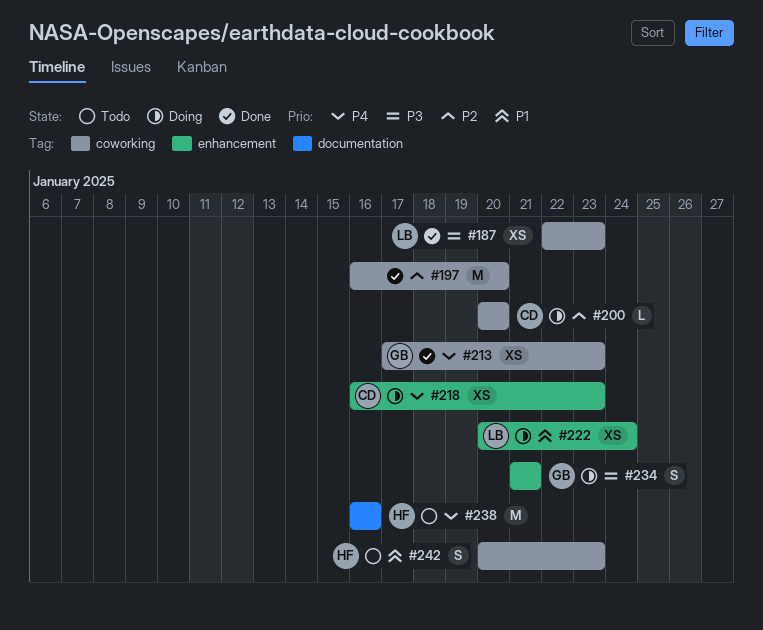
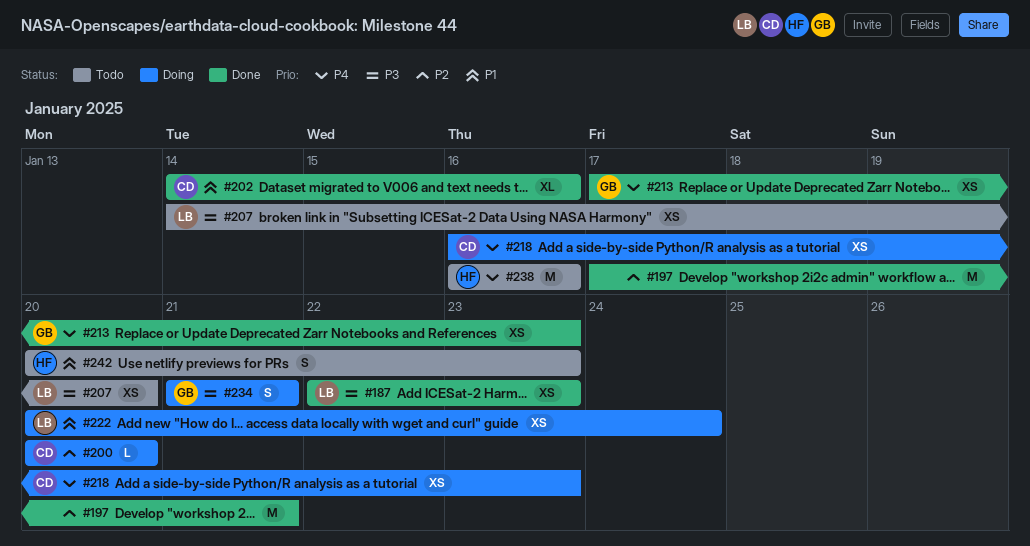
#197, start: Jan 16 -> Jan 17
#197, due: Jan 20 -> Jan 21
#202: none -> present
#207: none -> present

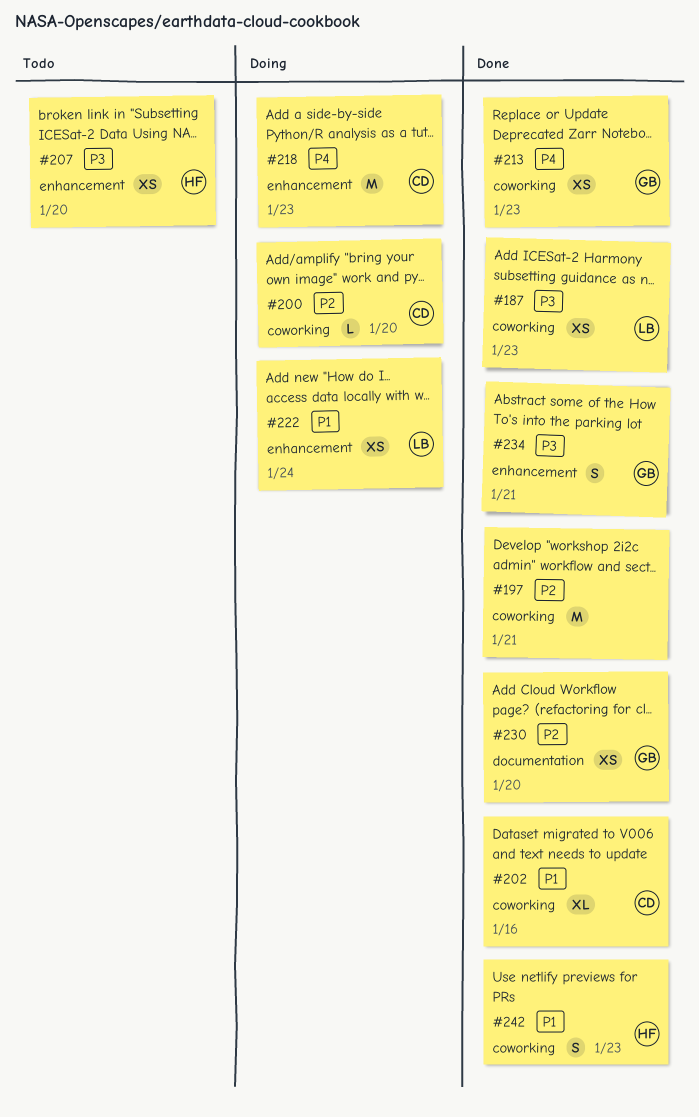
#207, owner: LB -> HF
#218, estimate: XS -> M
#230: none -> present
#234, status: Doing -> Done
#238: present -> none
#242, status: Todo -> Done

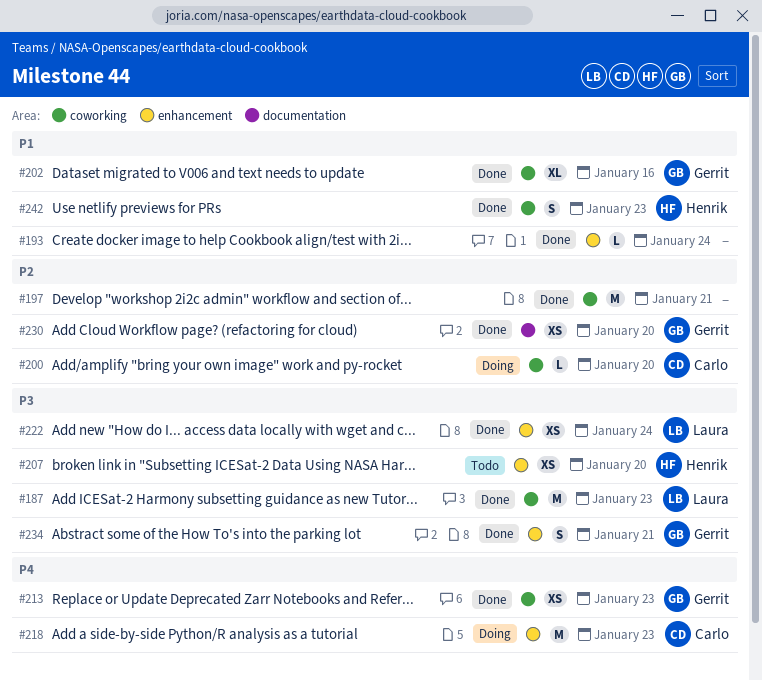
#187, estimate: XS -> M
#193: none -> present
#202, owner: Carlo -> Gerrit
#222, status: Doing -> Done
#222, priority: P1 -> P3

